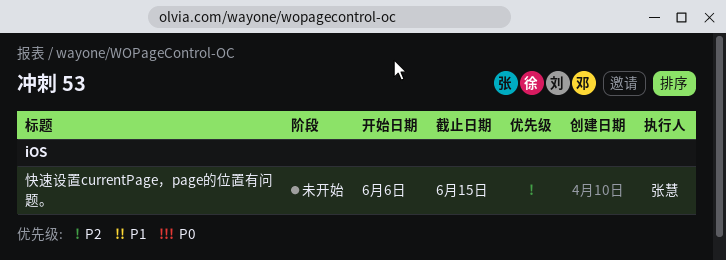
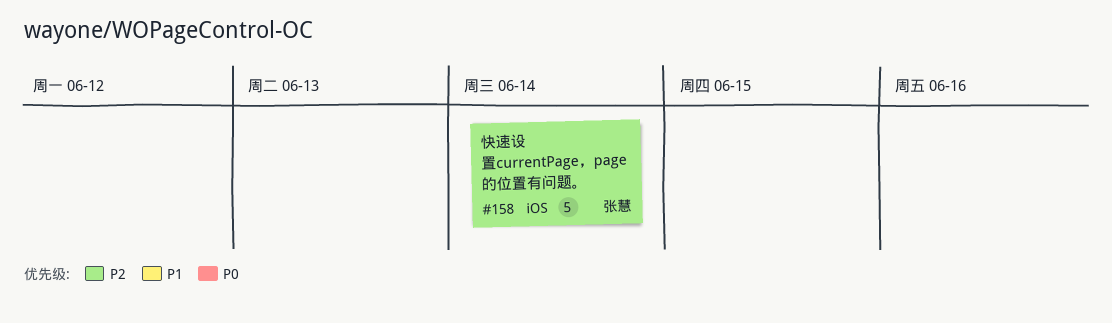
快速设置currentPage，page的位置有问题。, due: Jun 15 -> Jun 14

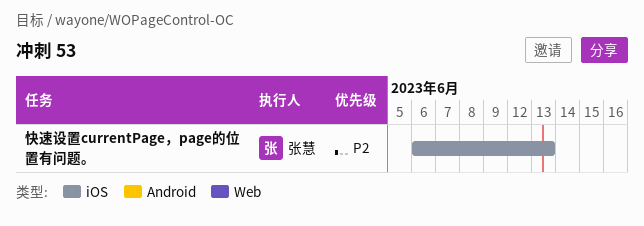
快速设置currentPage，page的位置有问题。, due: Jun 14 -> Jun 13

